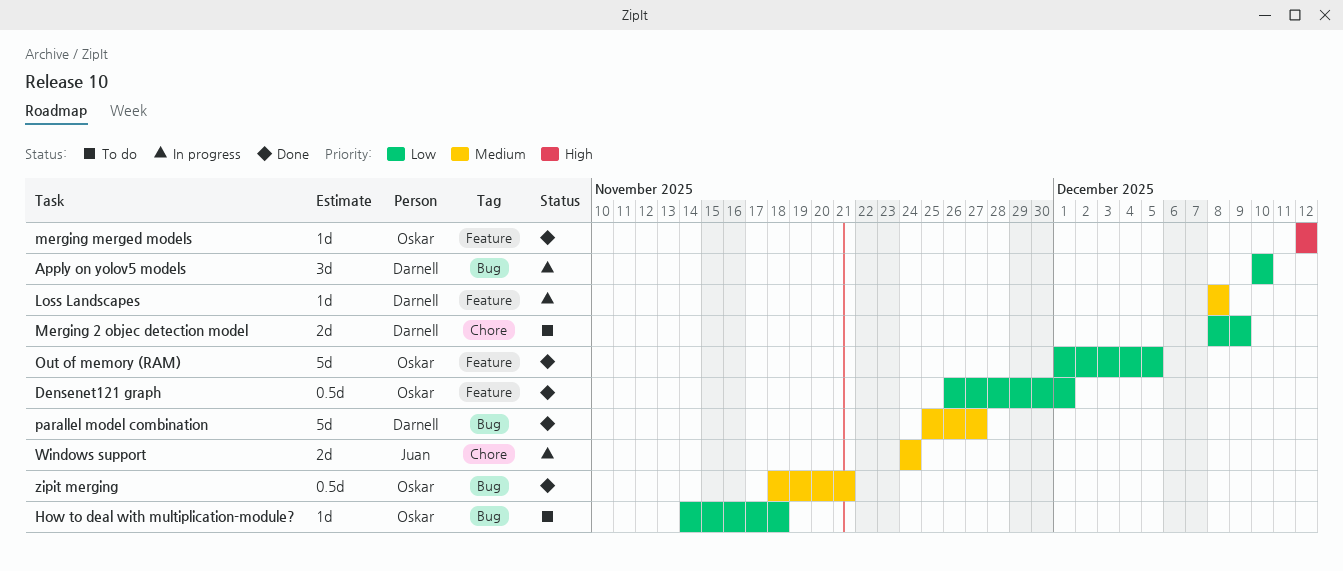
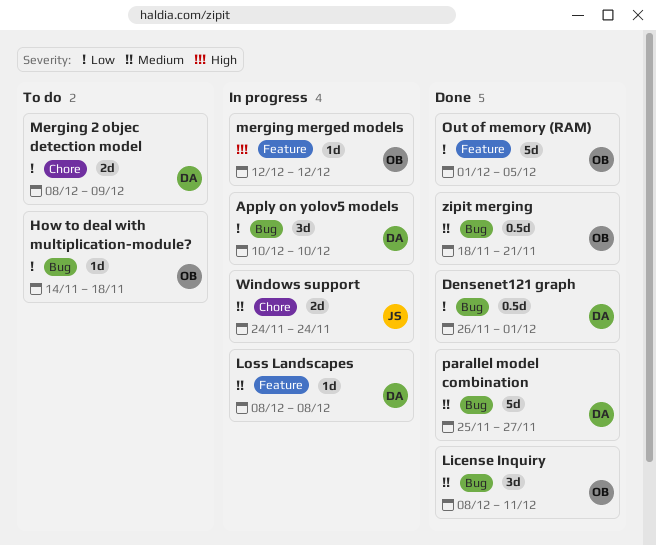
Densenet121 graph, owner: Oskar -> Darnell
Densenet121 graph, label: Feature -> Bug
License Inquiry: none -> present
merging merged models, status: Done -> In progress

